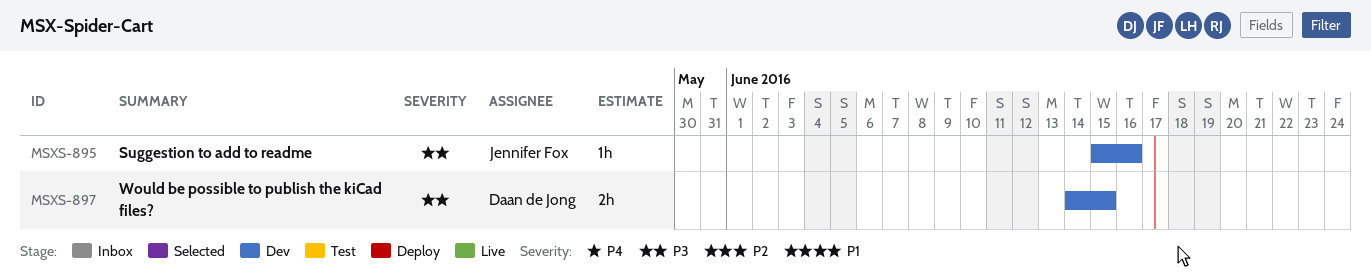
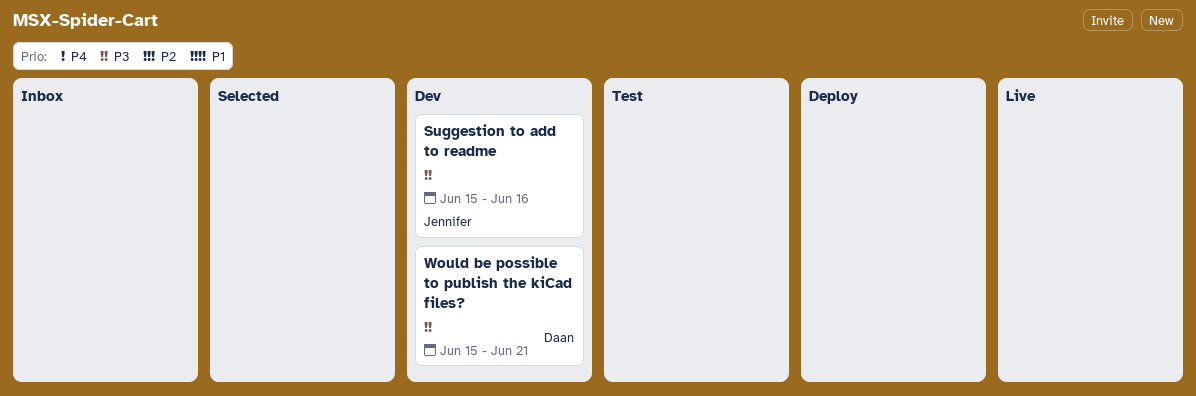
Would be possible to publish the kiCad files?, start: Jun 14 -> Jun 15
Would be possible to publish the kiCad files?, due: Jun 15 -> Jun 21

